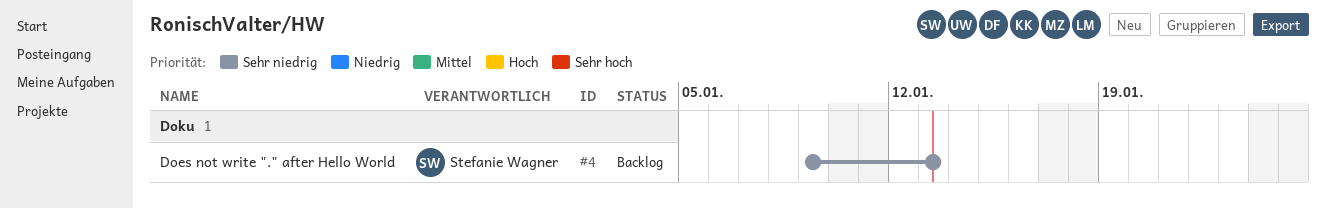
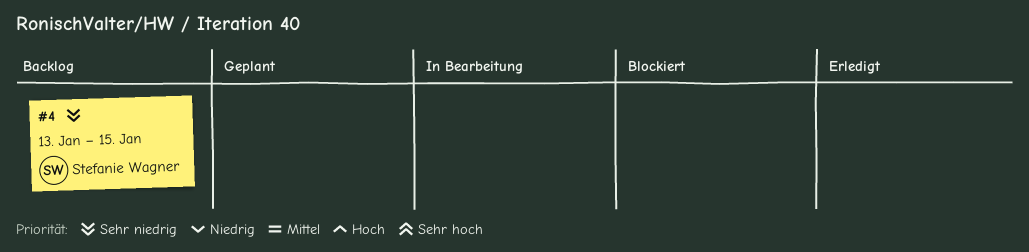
#4, start: Jan 9 -> Jan 13
#4, due: Jan 13 -> Jan 15

